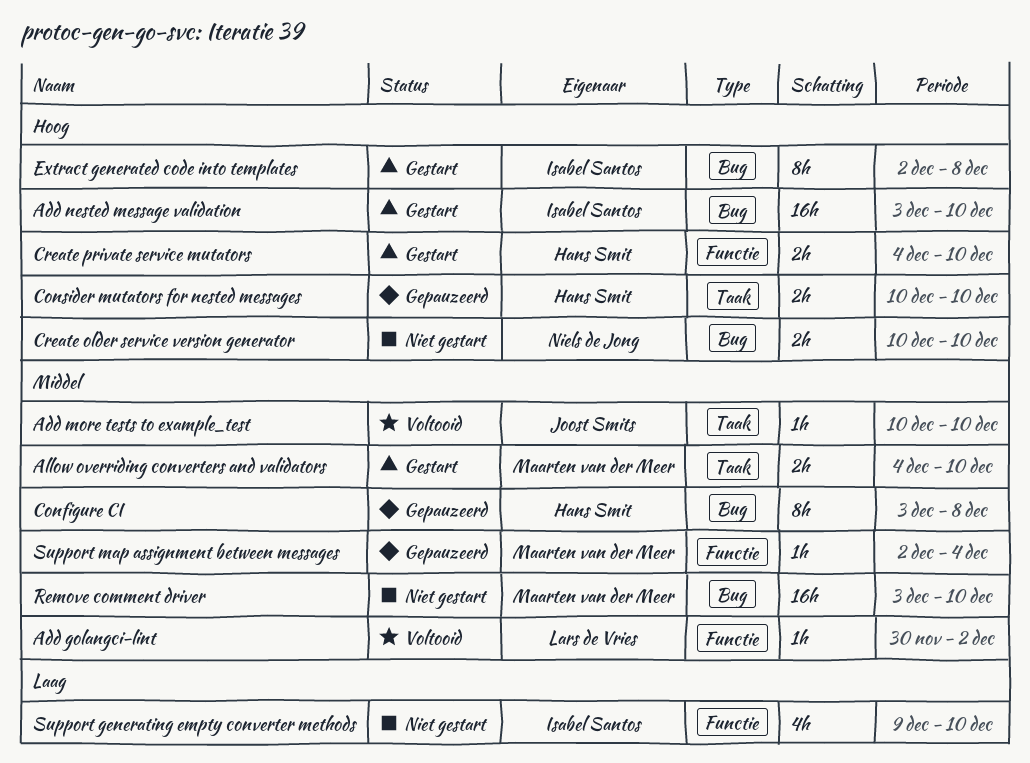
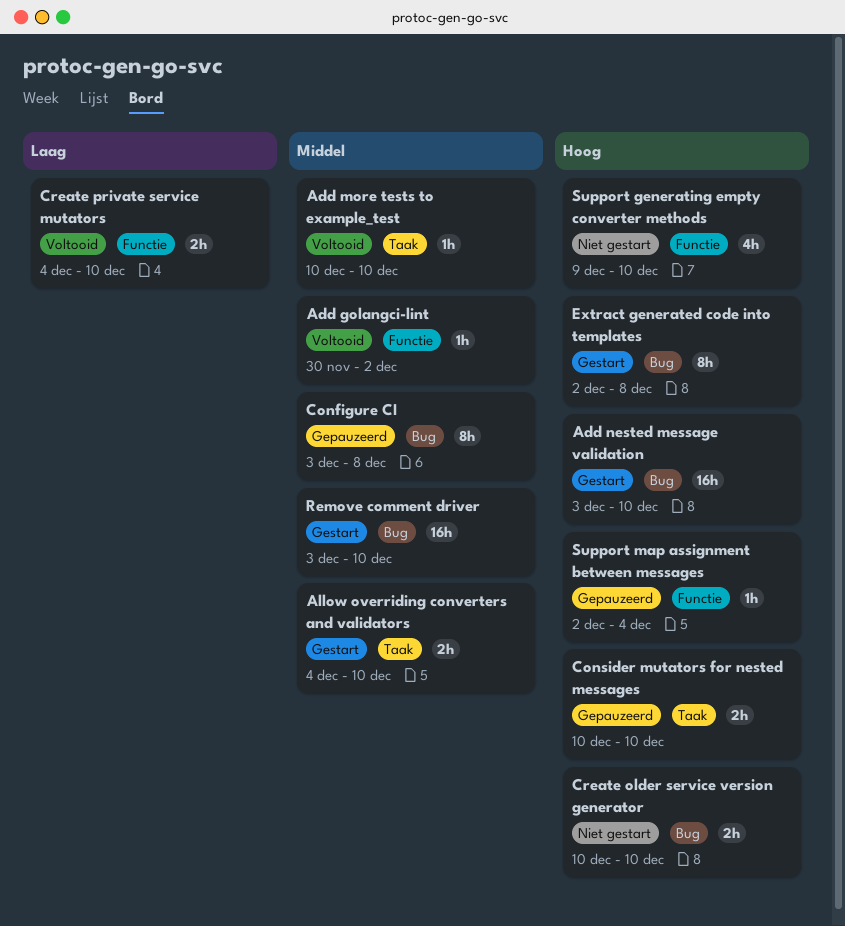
Create private service mutators, status: Gestart -> Voltooid
Create private service mutators, priority: Hoog -> Laag
Remove comment driver, status: Niet gestart -> Gestart
Support generating empty converter methods, priority: Laag -> Hoog
Support map assignment between messages, priority: Middel -> Hoog

